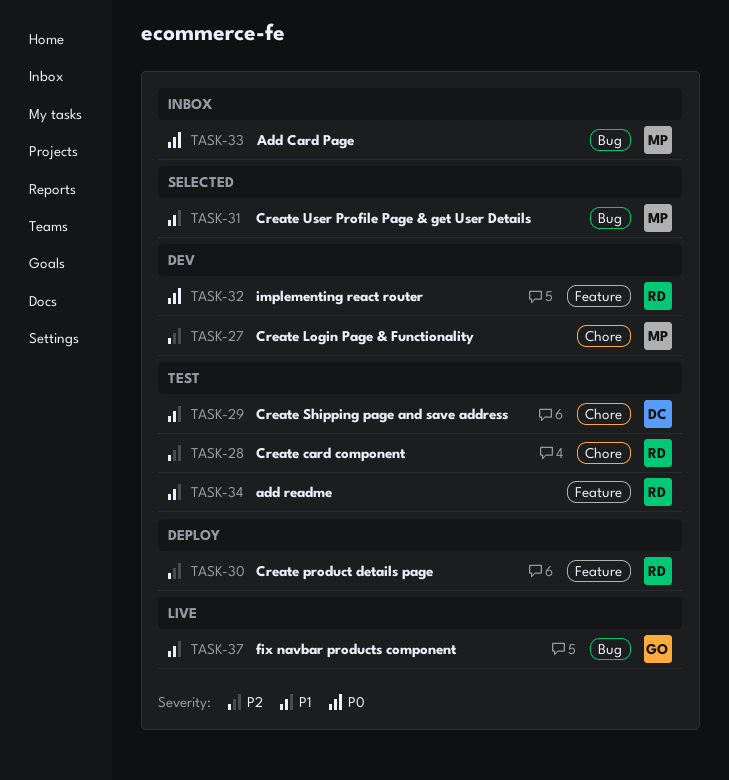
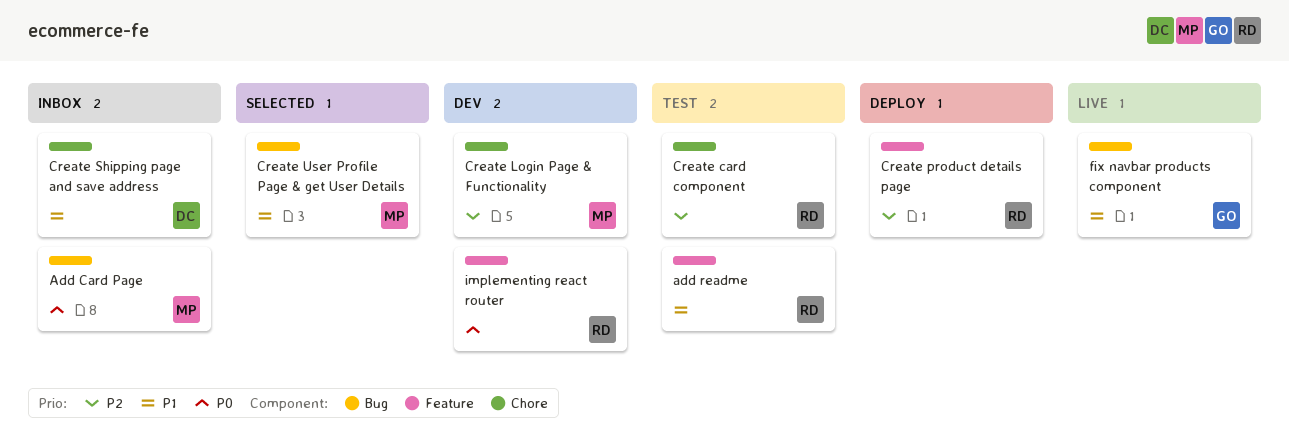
Create Shipping page and save address, status: Test -> Inbox

